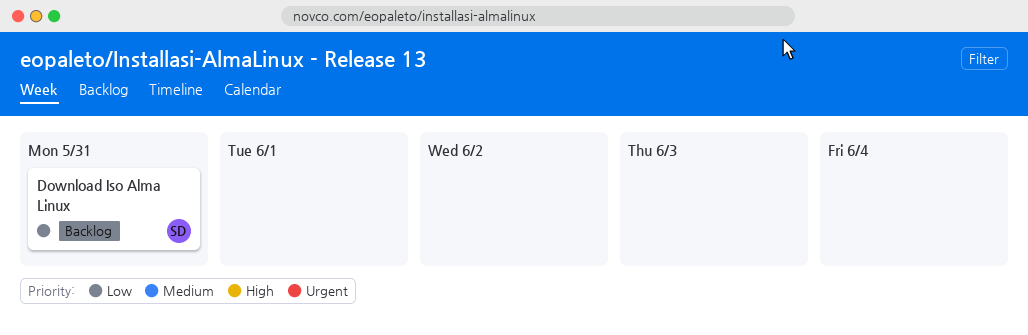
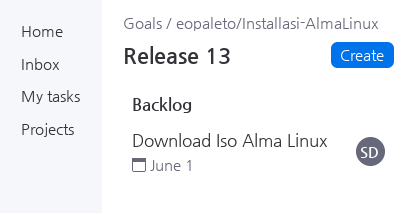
Download Iso Alma Linux, due: May 31 -> Jun 1

